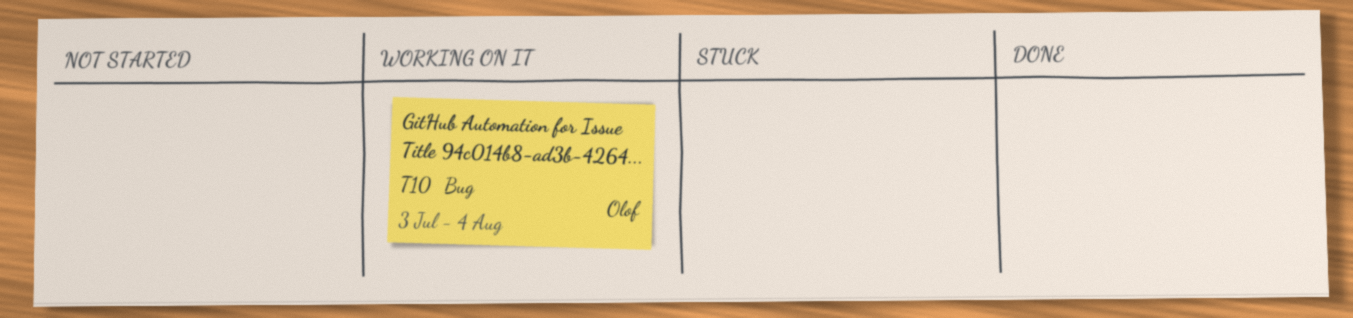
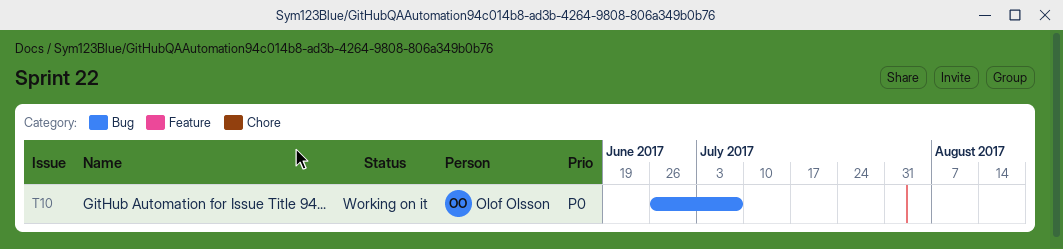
T10, start: Jul 3 -> Jun 26
T10, due: Aug 4 -> Jul 7

